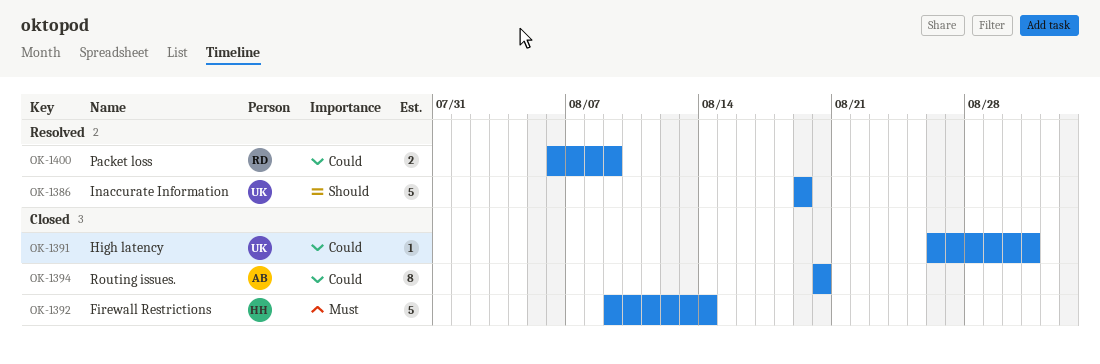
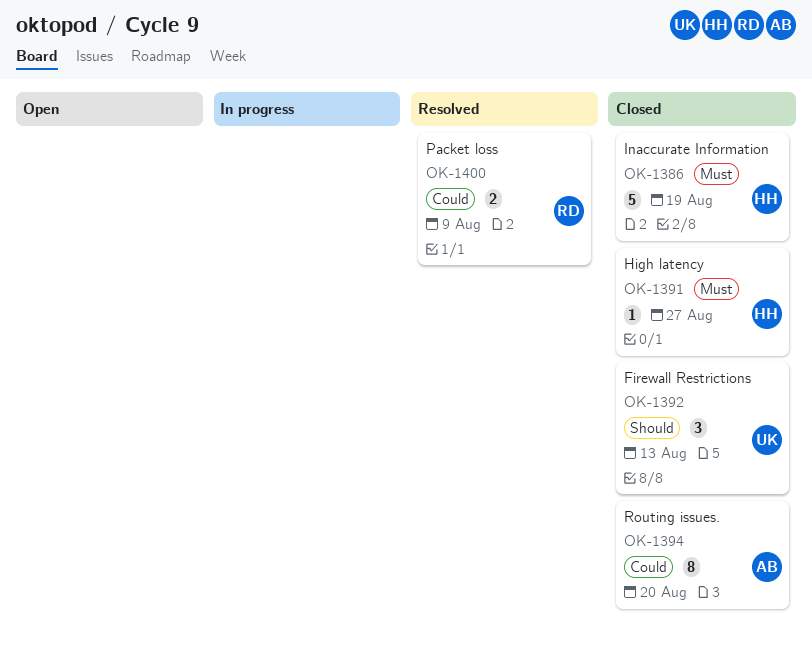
OK-1386, status: Resolved -> Closed
OK-1386, owner: UK -> HH
OK-1386, priority: Should -> Must
OK-1391, owner: UK -> HH
OK-1391, priority: Could -> Must
OK-1391, due: Aug 31 -> Aug 27
OK-1392, owner: HH -> UK
OK-1392, priority: Must -> Should
OK-1392, estimate: 5 -> 3
OK-1392, due: Aug 14 -> Aug 13

